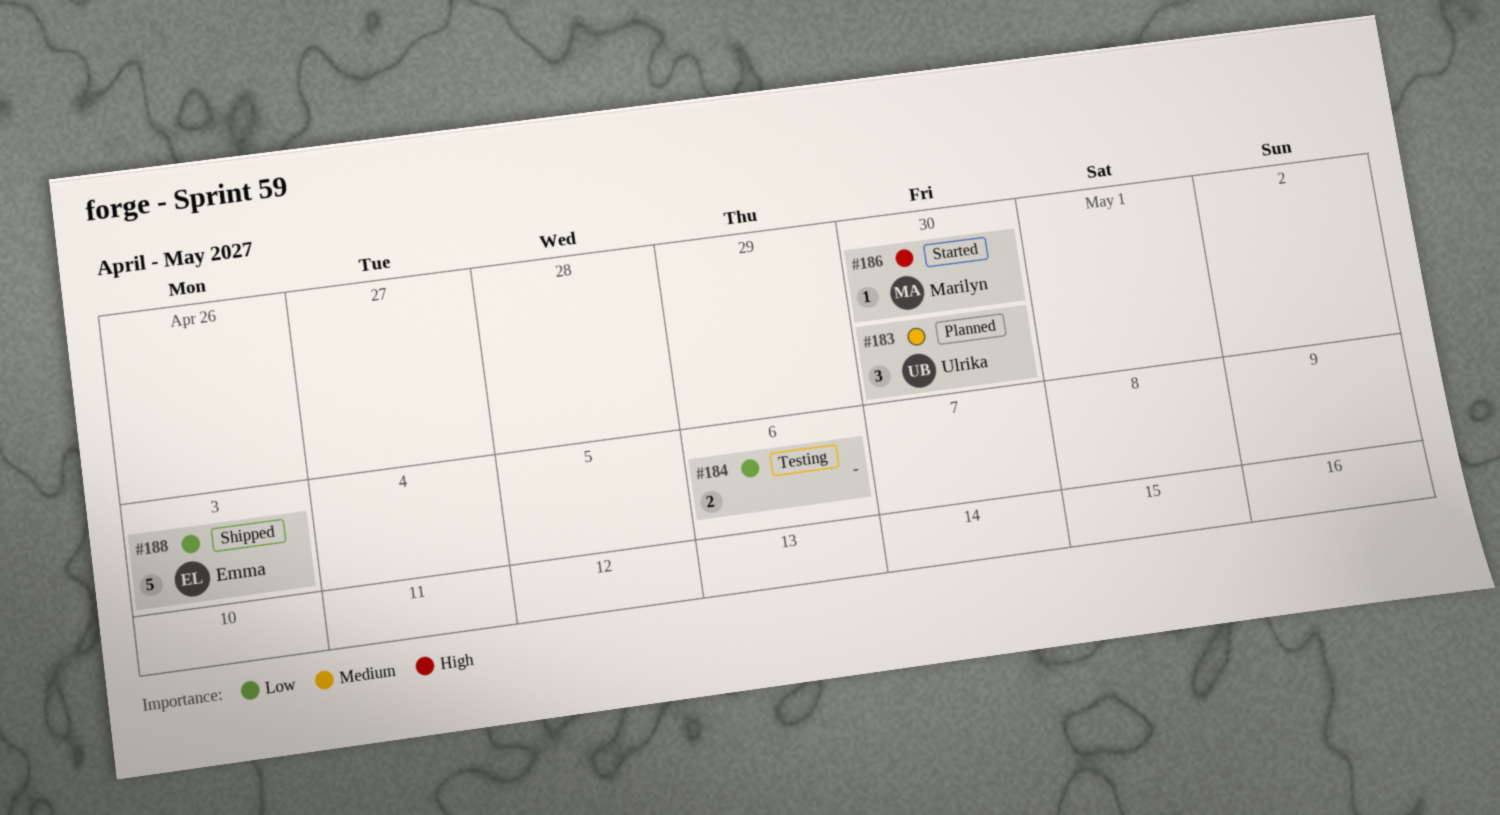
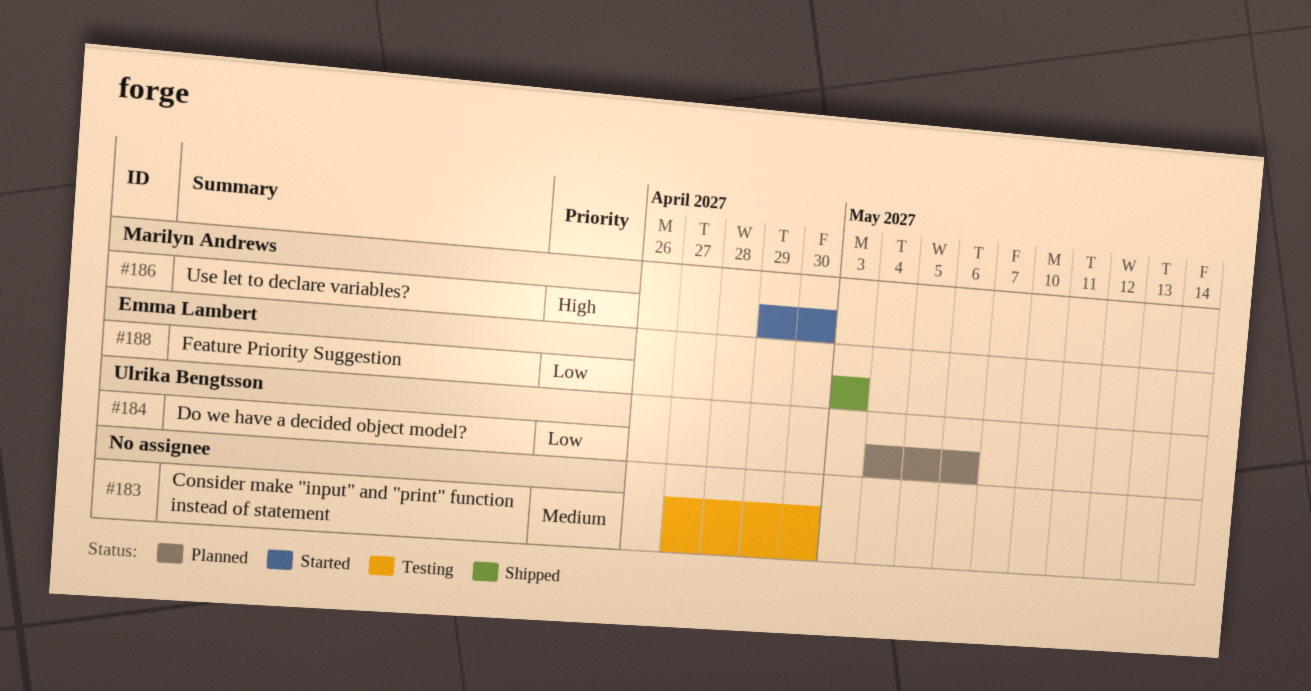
#183, status: Planned -> Testing
#183, owner: Ulrika Bengtsson -> none
#184, status: Testing -> Planned
#184, owner: none -> Ulrika Bengtsson

